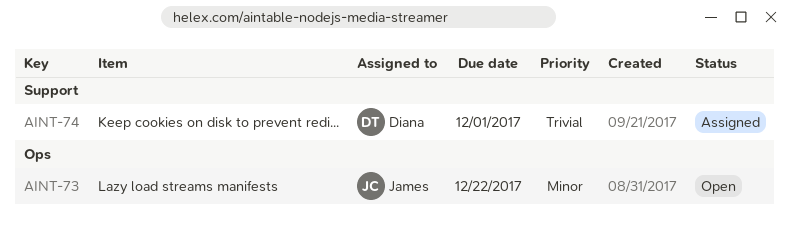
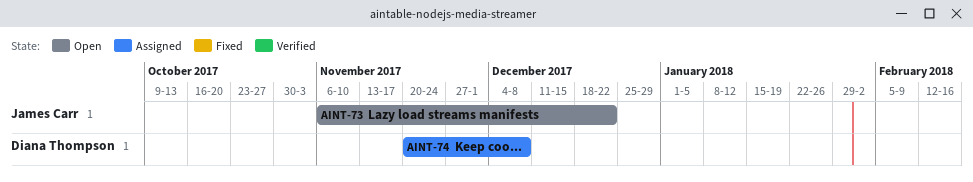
AINT-74, due: Dec 1 -> Dec 8

